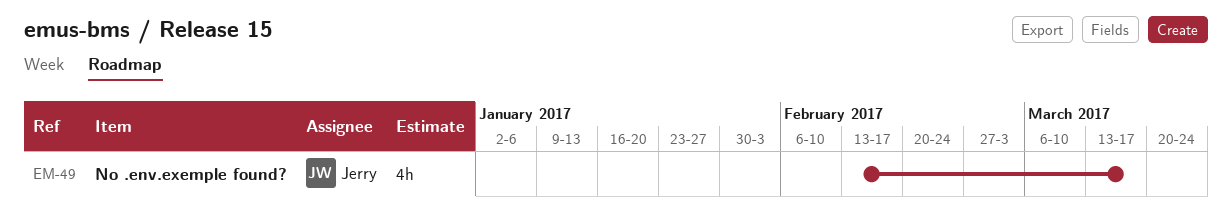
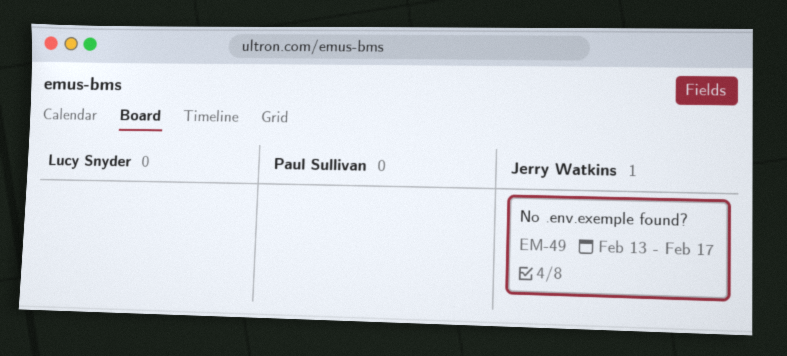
EM-49, due: Mar 17 -> Feb 17

